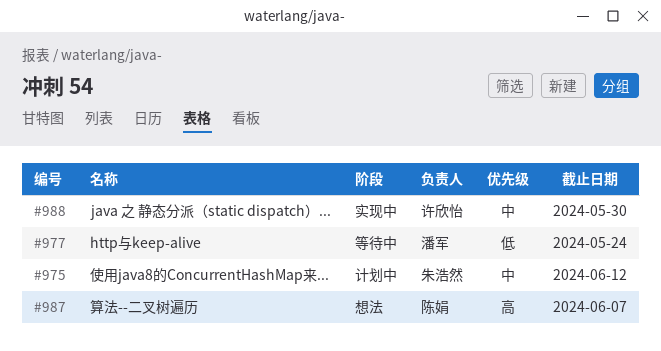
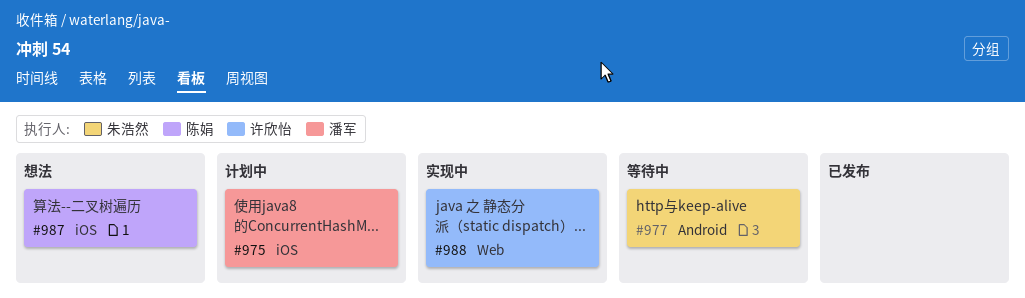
#975, owner: 朱浩然 -> 潘军
#977, owner: 潘军 -> 朱浩然

